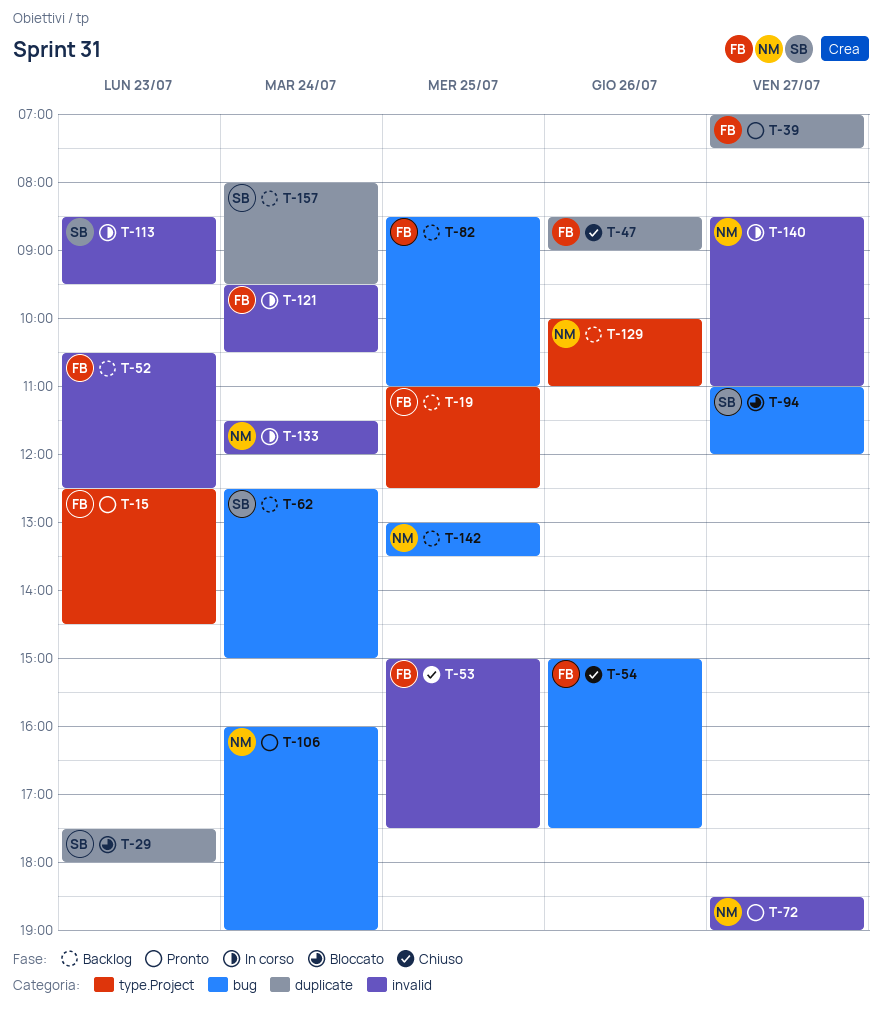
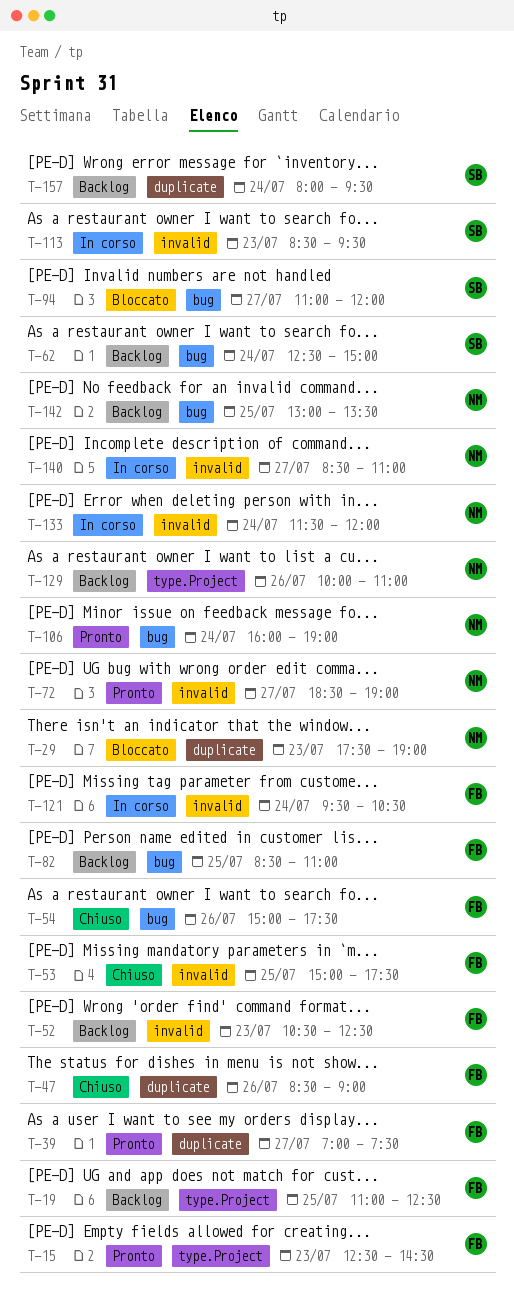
T-29, owner: SB -> NM
T-29, ends: 18:00 -> 19:00

